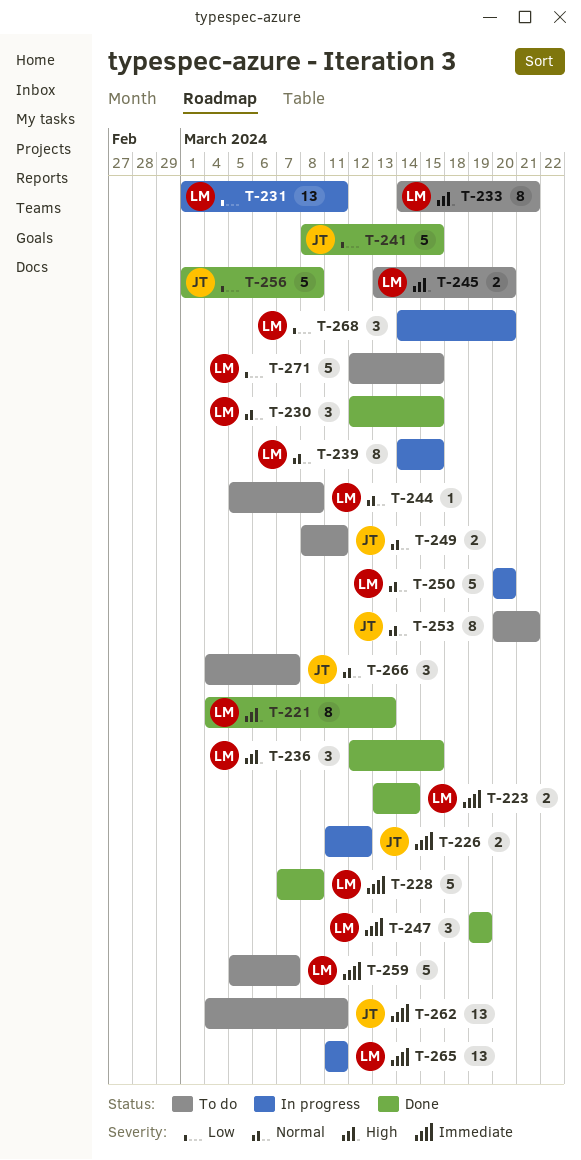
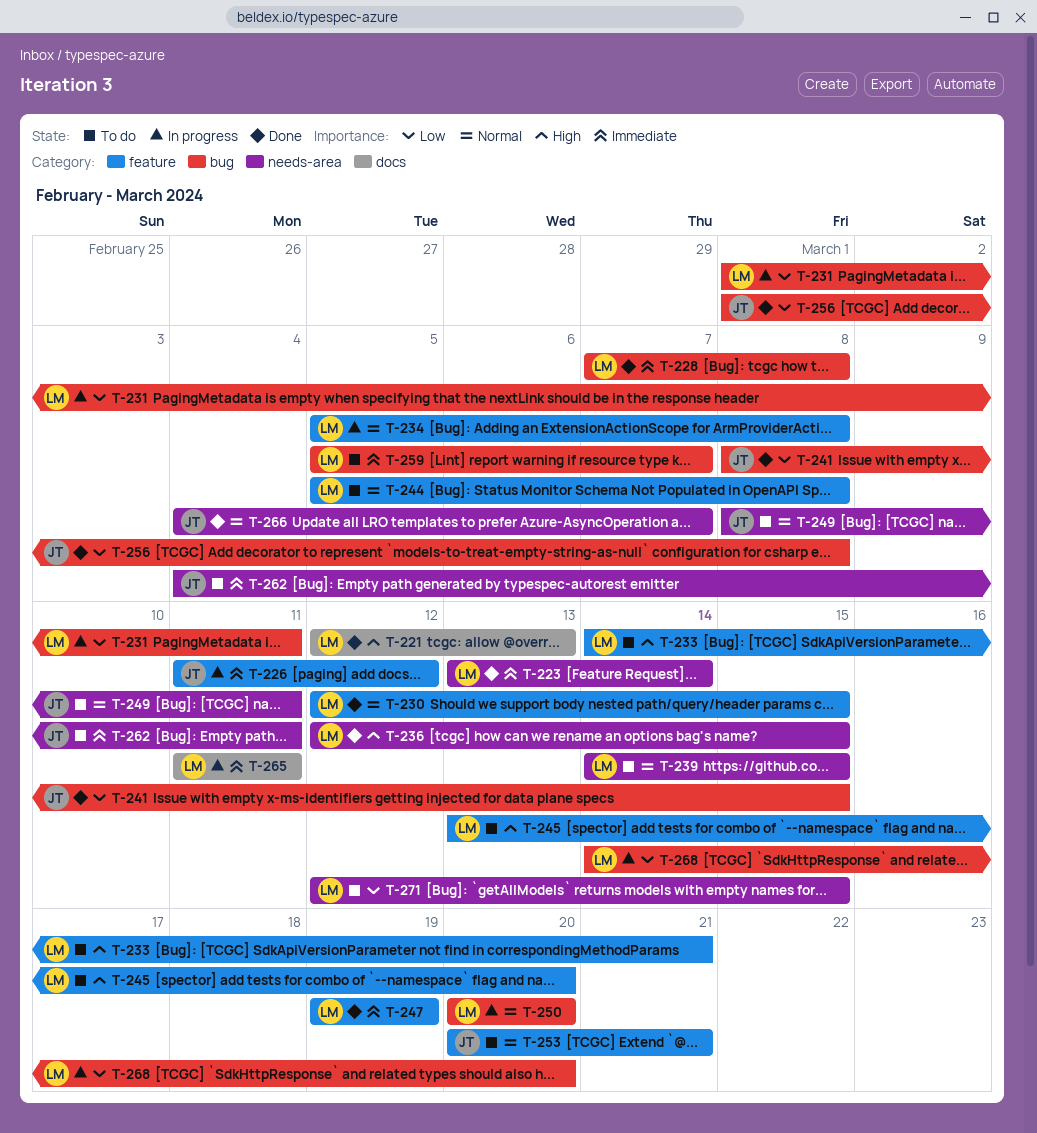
T-221, start: Mar 4 -> Mar 12
T-234: none -> present
T-239, status: In progress -> To do
T-266, status: To do -> Done

